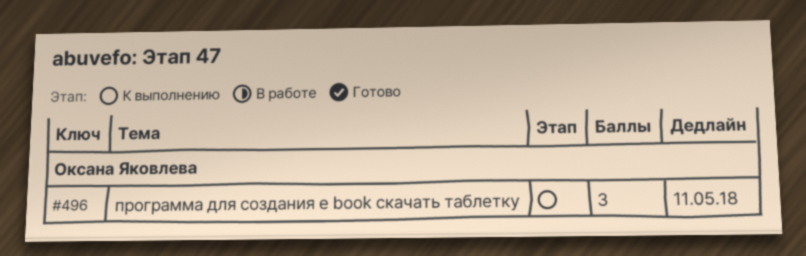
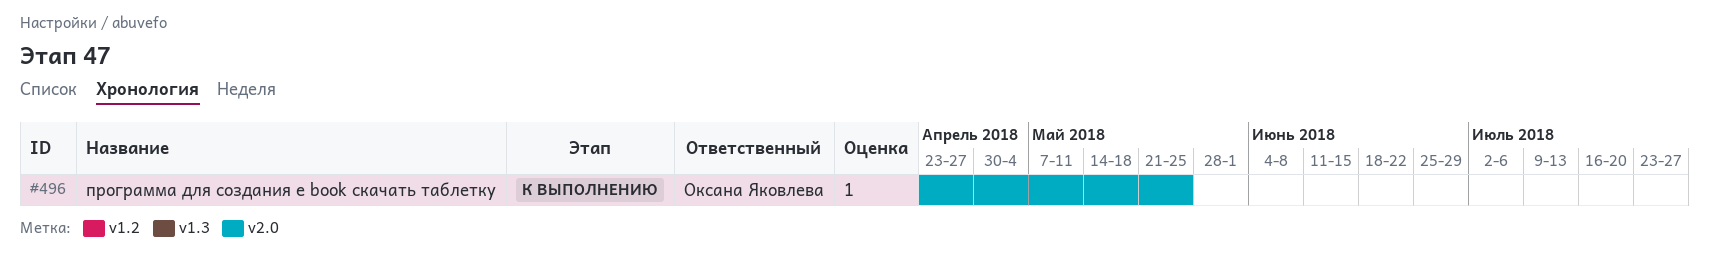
#496, estimate: 3 -> 1
#496, due: May 11 -> May 25

